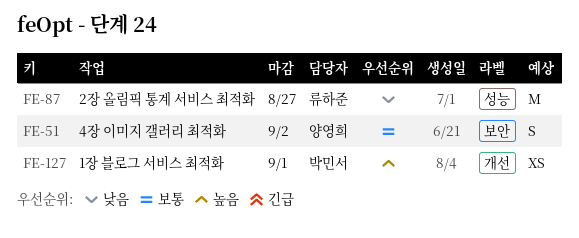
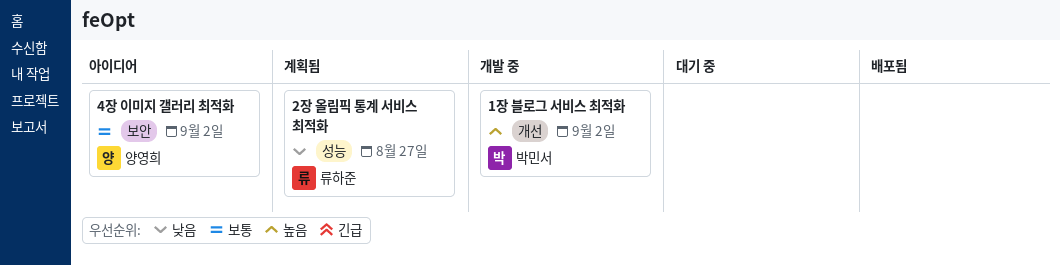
1장 블로그 서비스 최적화, due: Sep 1 -> Sep 2

